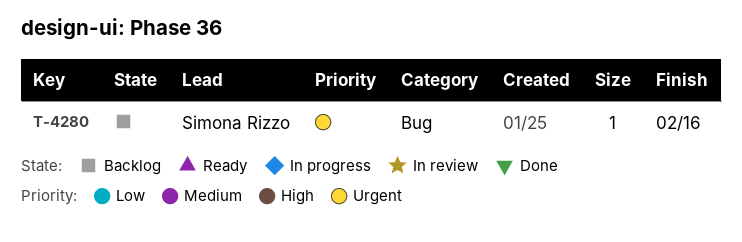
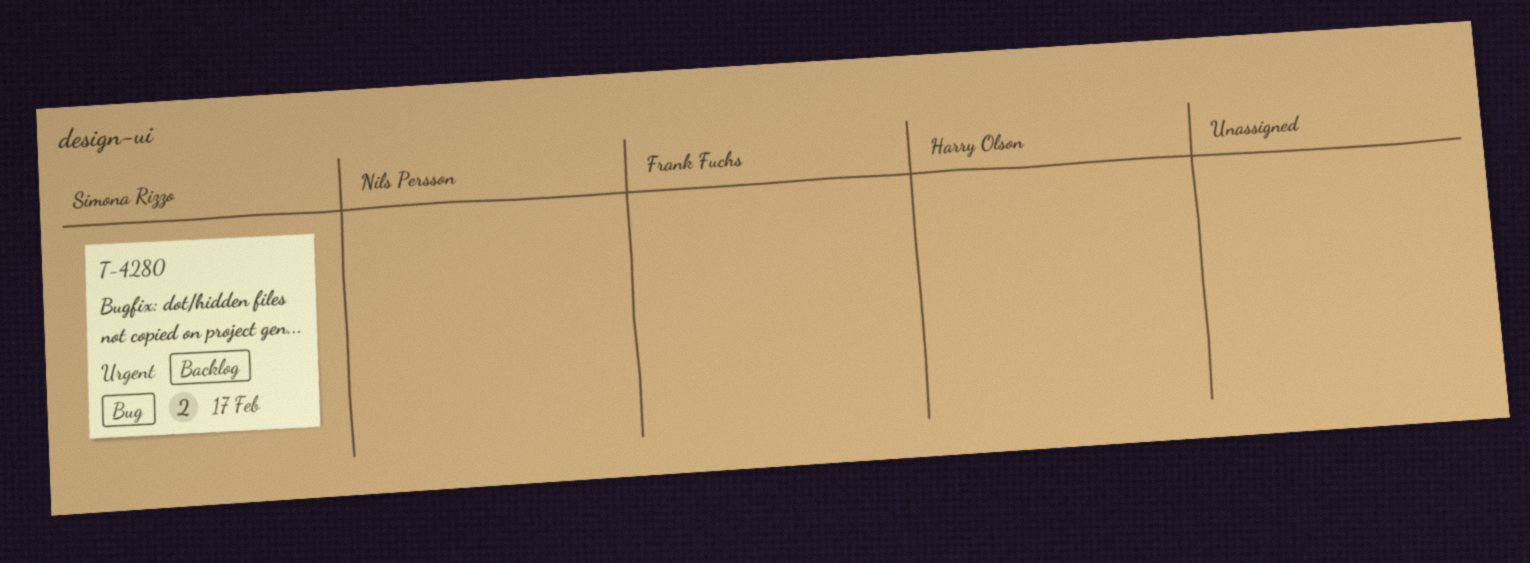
T-4280, estimate: 1 -> 2
T-4280, due: Feb 16 -> Feb 17

